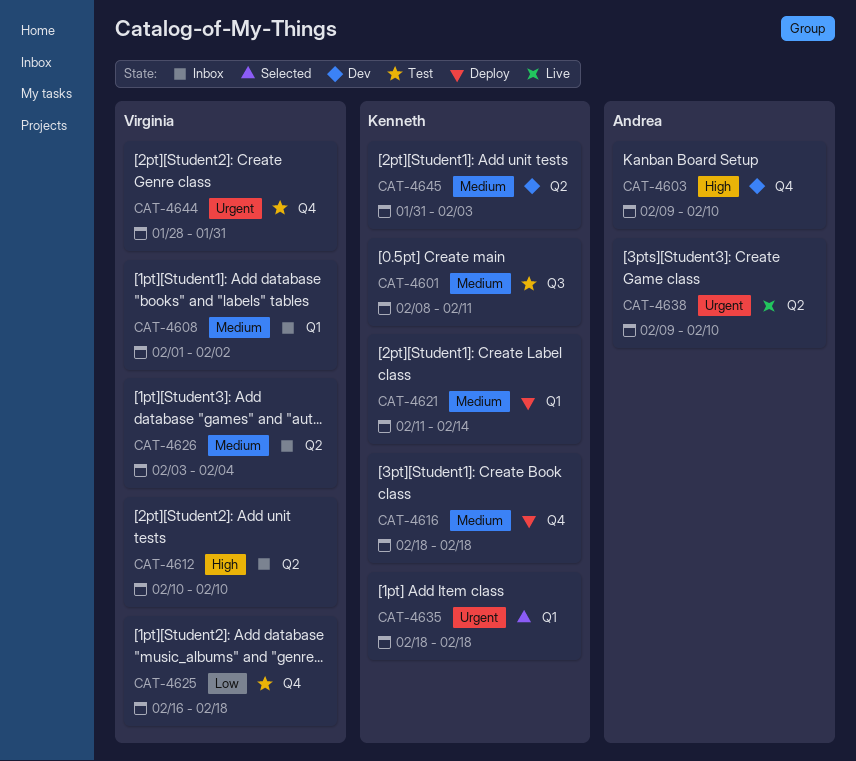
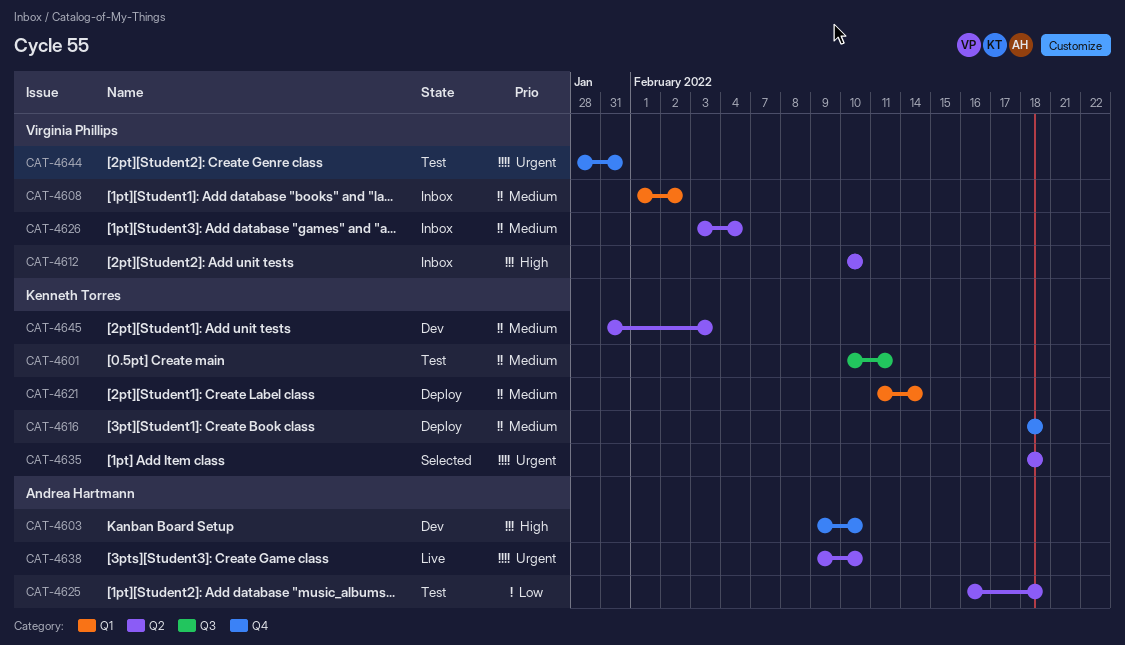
CAT-4601, start: Feb 8 -> Feb 10
CAT-4625, owner: Virginia Phillips -> Andrea Hartmann
CAT-4625, label: Q4 -> Q2
CAT-4635, label: Q1 -> Q2

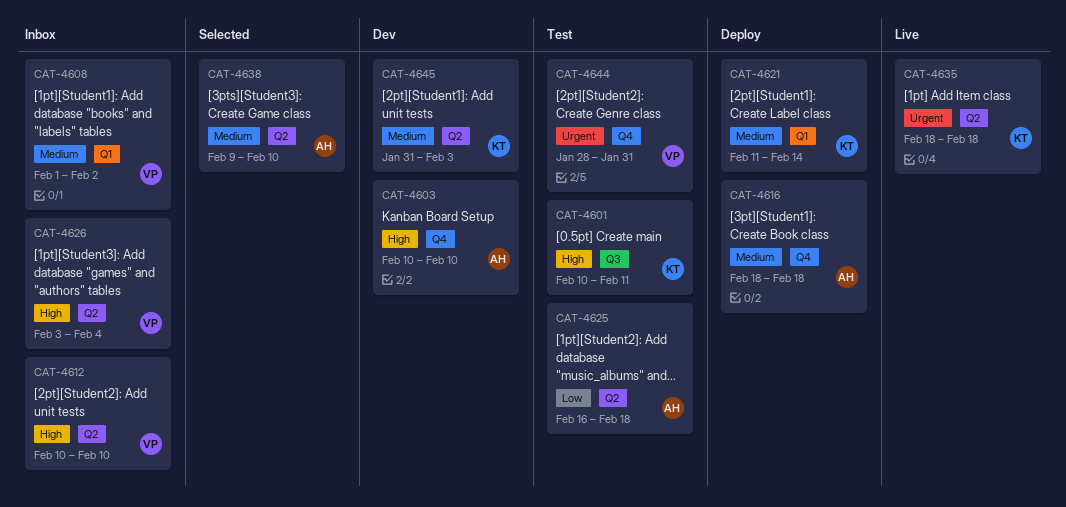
CAT-4601, priority: Medium -> High
CAT-4603, start: Feb 9 -> Feb 10
CAT-4616, owner: Kenneth Torres -> Andrea Hartmann
CAT-4626, priority: Medium -> High
CAT-4635, status: Selected -> Live
CAT-4638, status: Live -> Selected
CAT-4638, priority: Urgent -> Medium

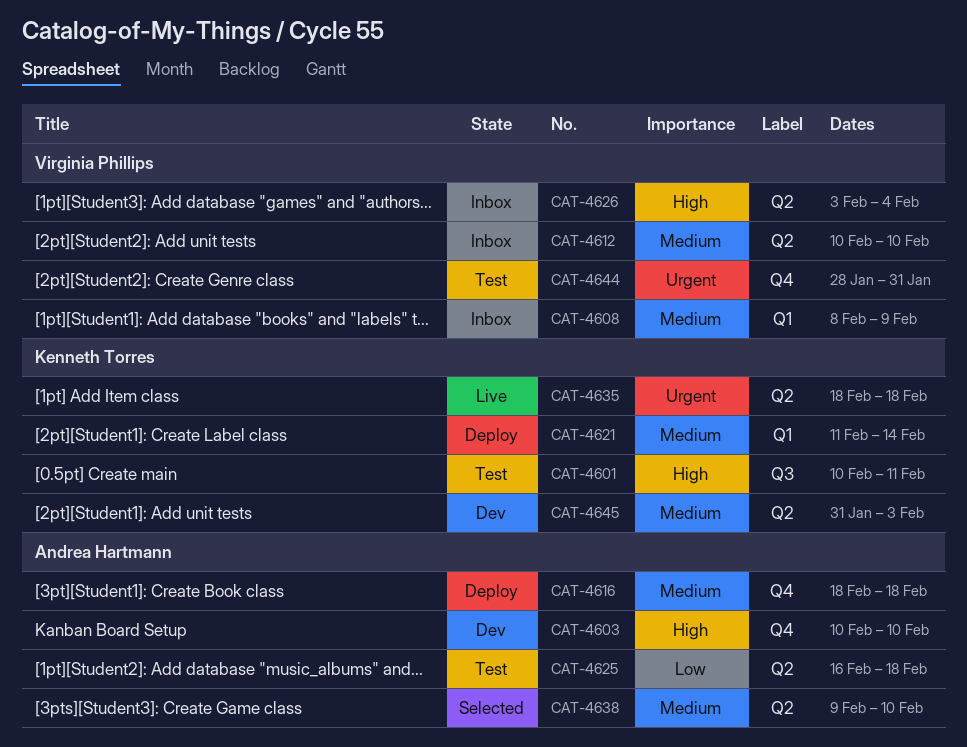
CAT-4608, start: Feb 1 -> Feb 8
CAT-4608, due: Feb 2 -> Feb 9
CAT-4612, priority: High -> Medium

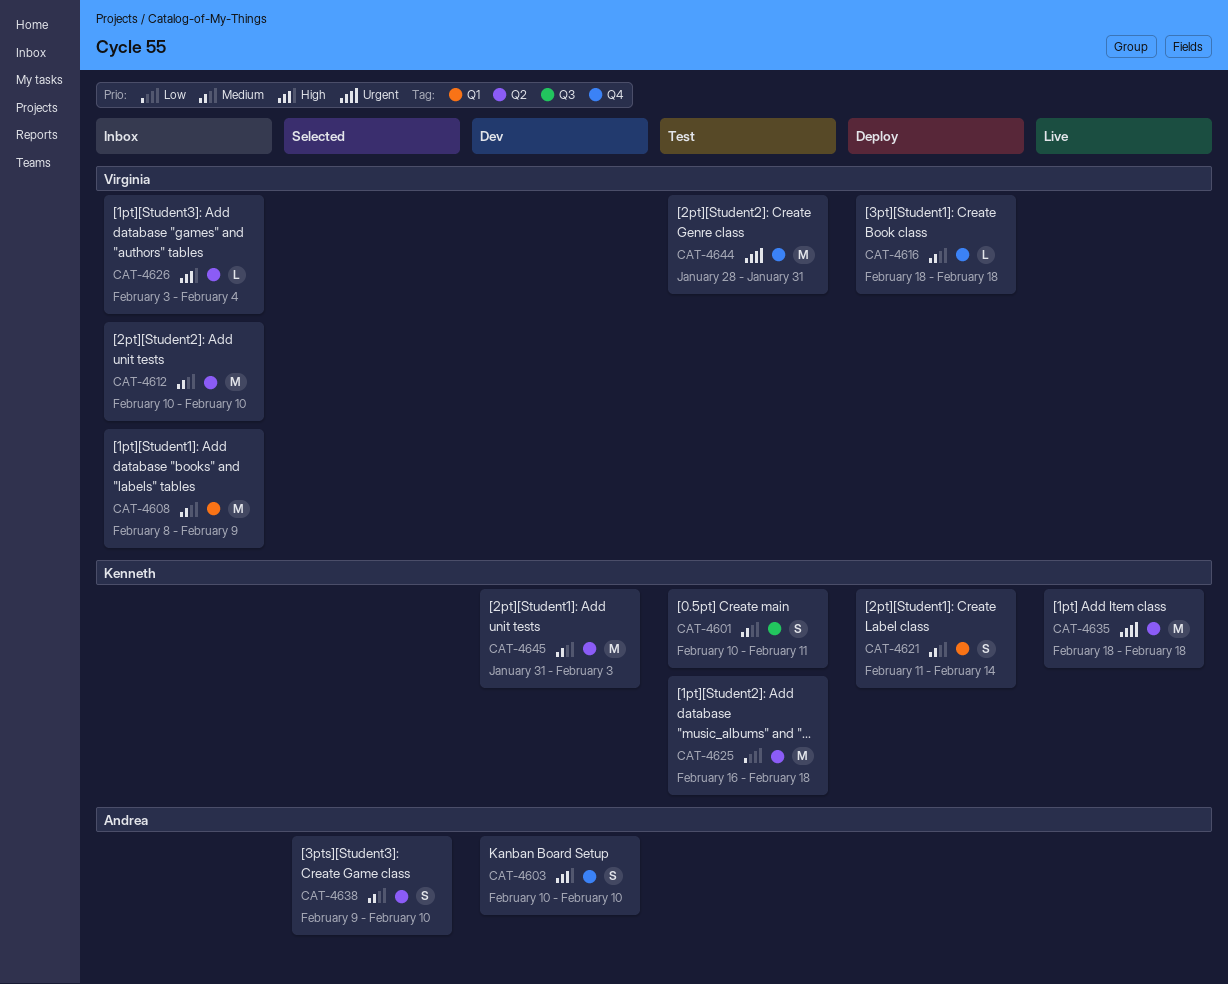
CAT-4601, priority: High -> Medium
CAT-4616, owner: Andrea Hartmann -> Virginia Phillips
CAT-4625, owner: Andrea Hartmann -> Kenneth Torres

